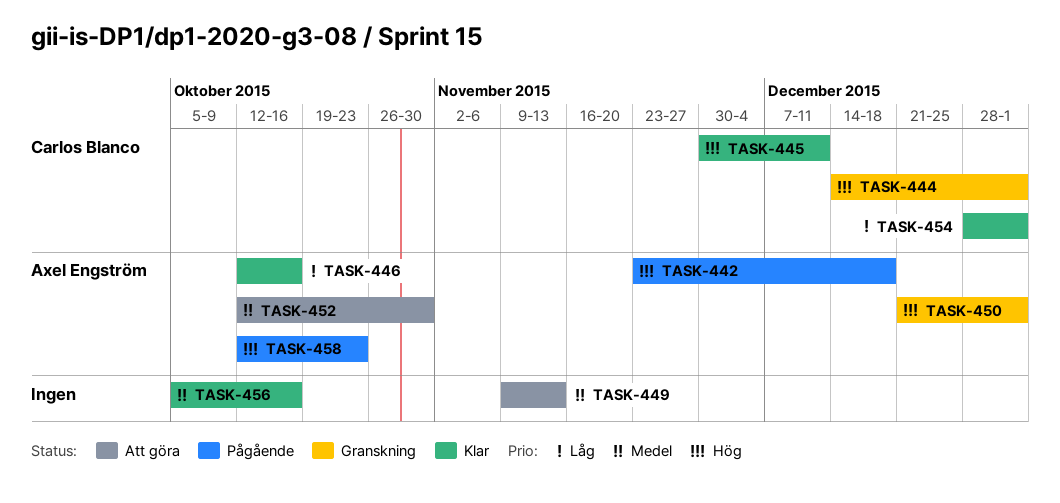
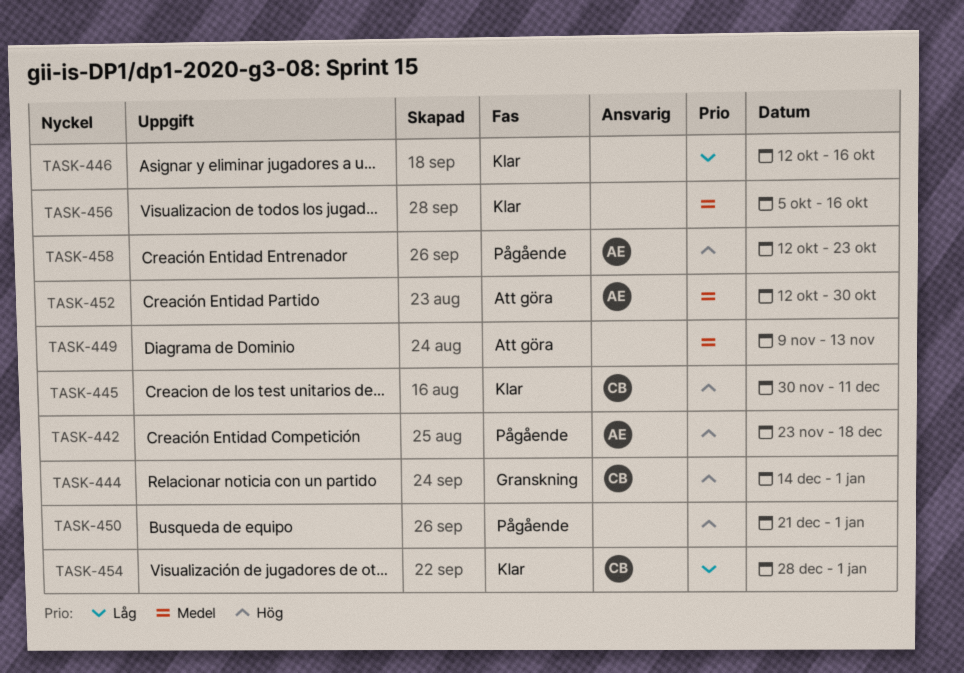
TASK-446, owner: Axel Engström -> none
TASK-450, status: Granskning -> Pågående
TASK-450, owner: Axel Engström -> none

